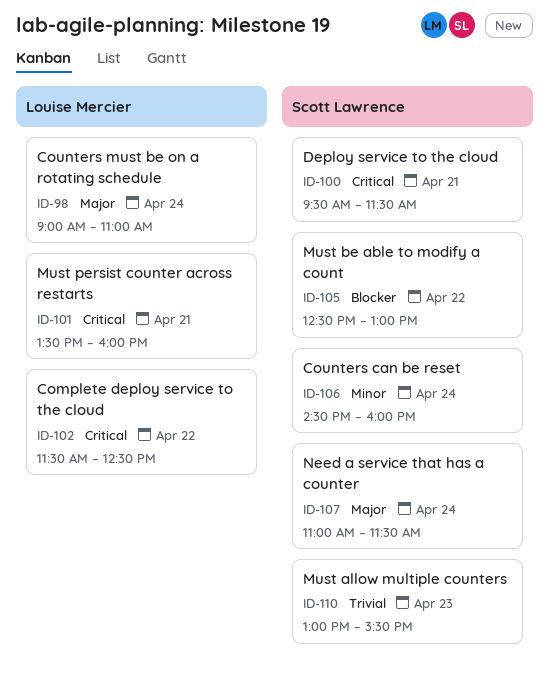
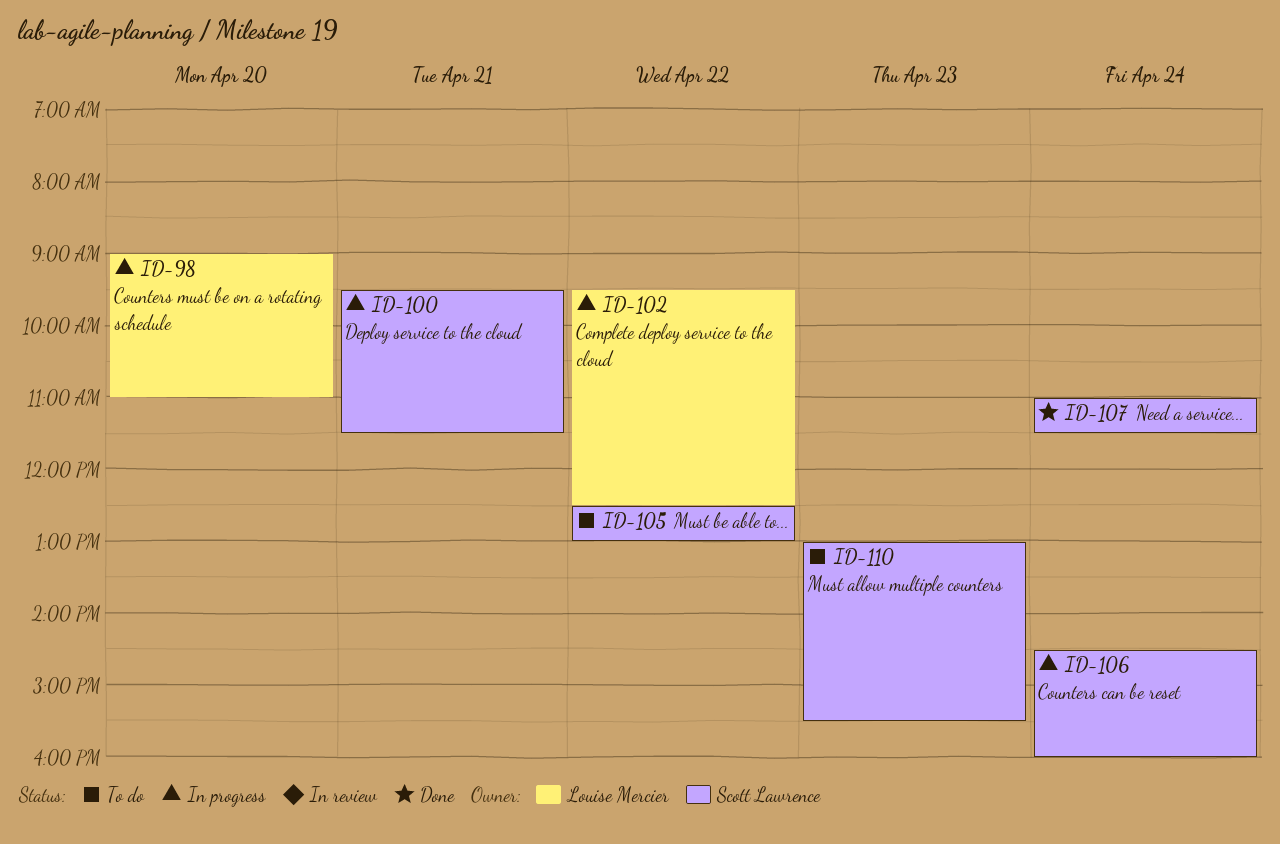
ID-98, day: Apr 24 -> Apr 20
ID-101: present -> none
ID-102, begins: 11:30 -> 09:30

